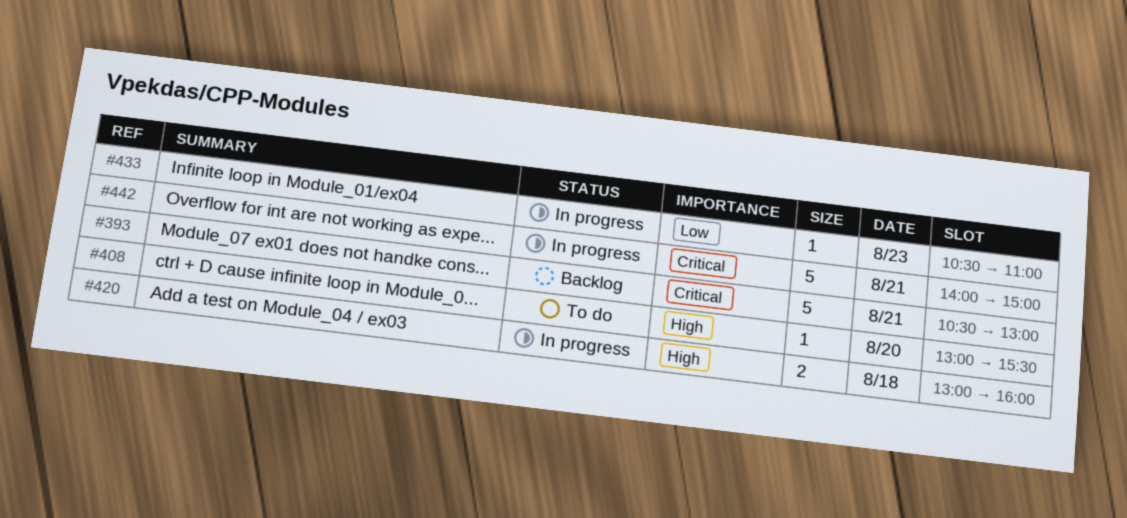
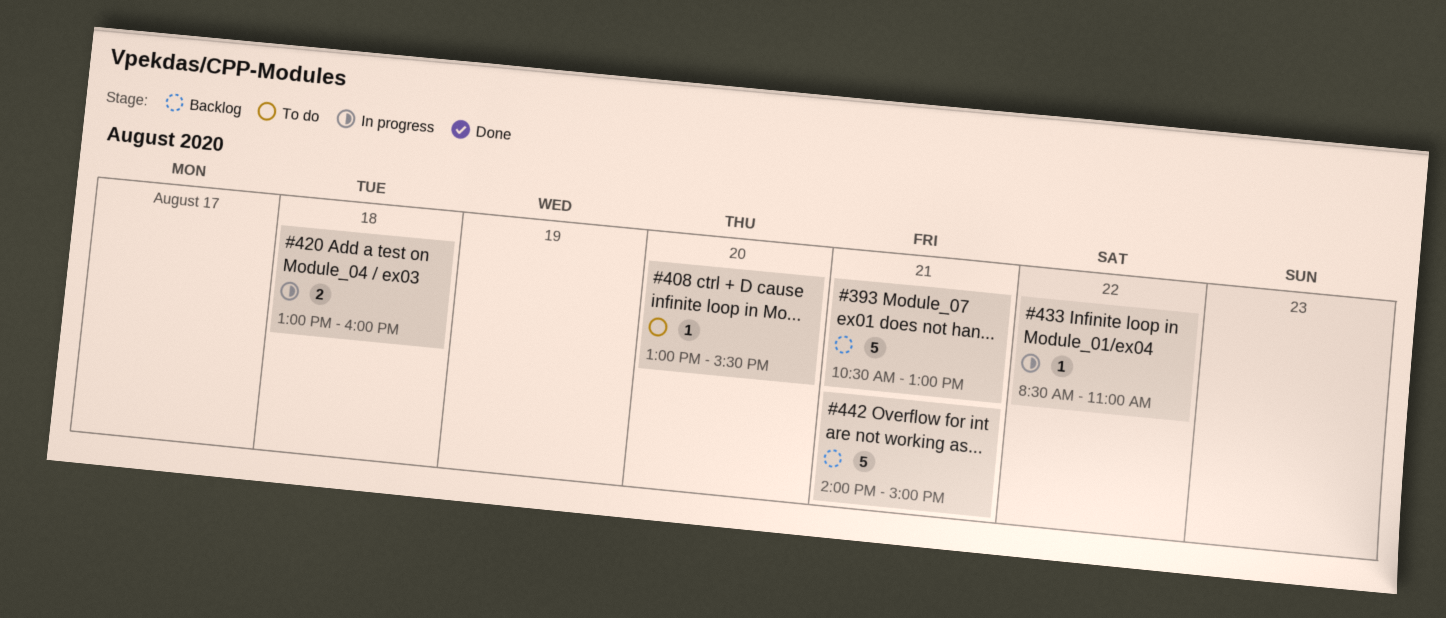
#433, day: Aug 23 -> Aug 22
#433, begins: 10:30 -> 08:30
#442, status: In progress -> Backlog

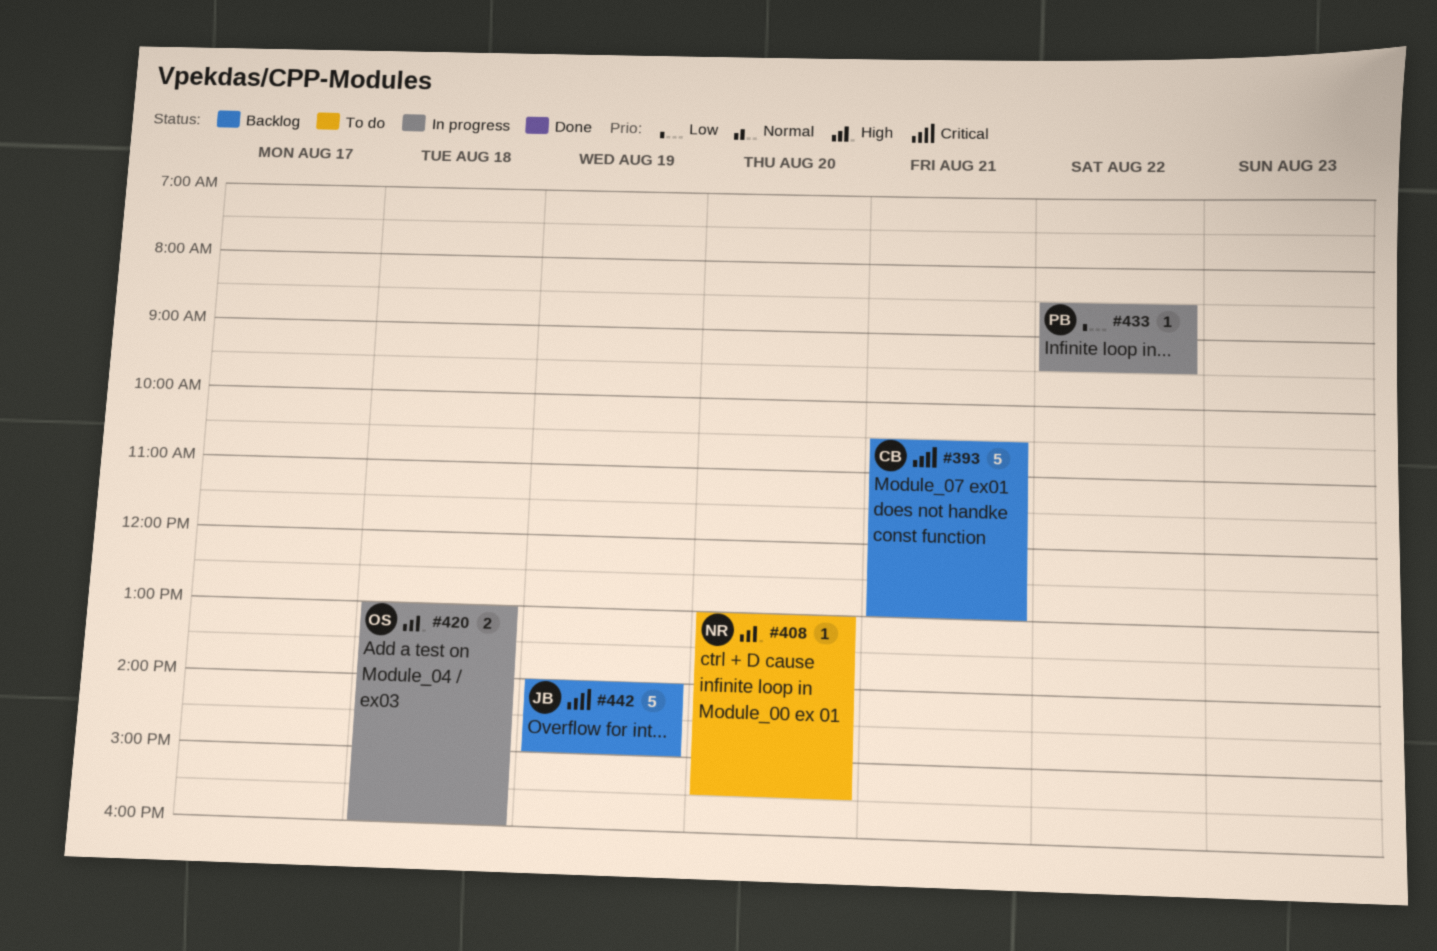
#433, ends: 11:00 -> 09:30
#442, day: Aug 21 -> Aug 19

